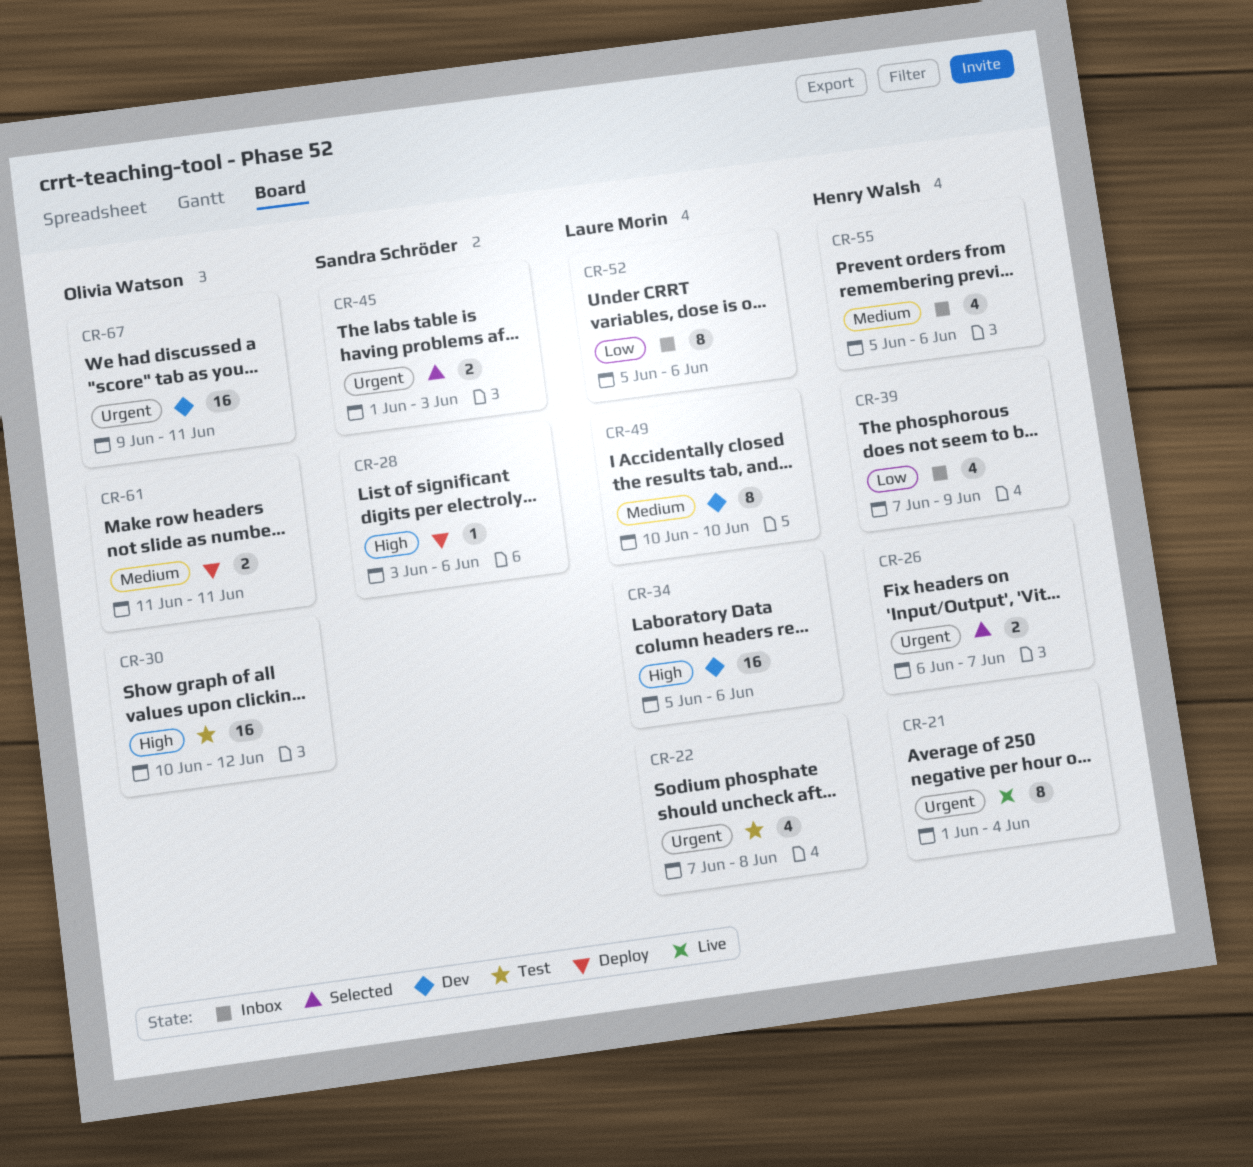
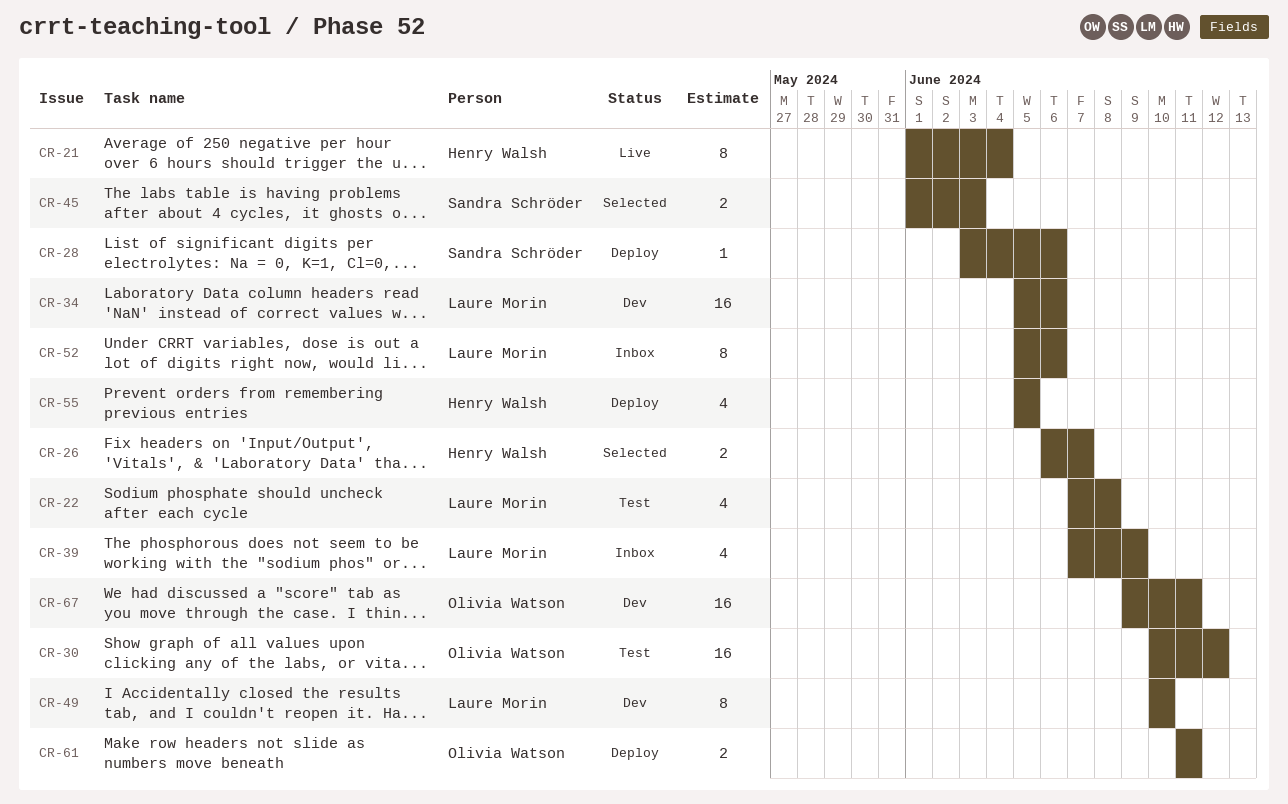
CR-39, owner: Henry Walsh -> Laure Morin
CR-55, status: Inbox -> Deploy
CR-55, due: Jun 6 -> Jun 5

